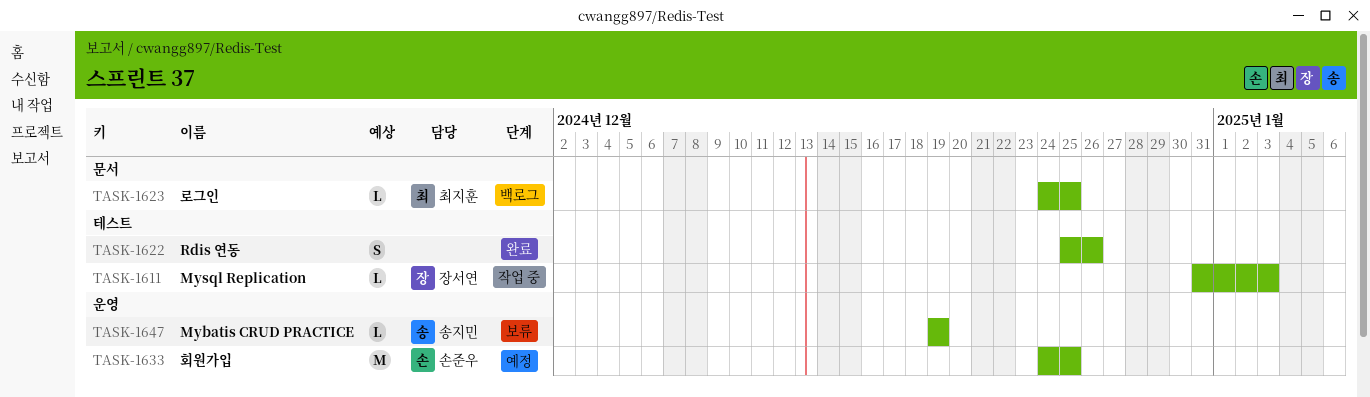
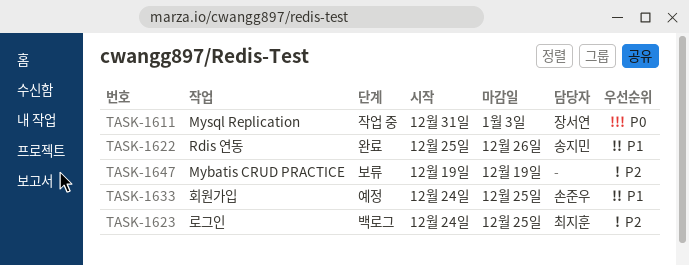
TASK-1622, owner: none -> 송지민
TASK-1647, owner: 송지민 -> none

